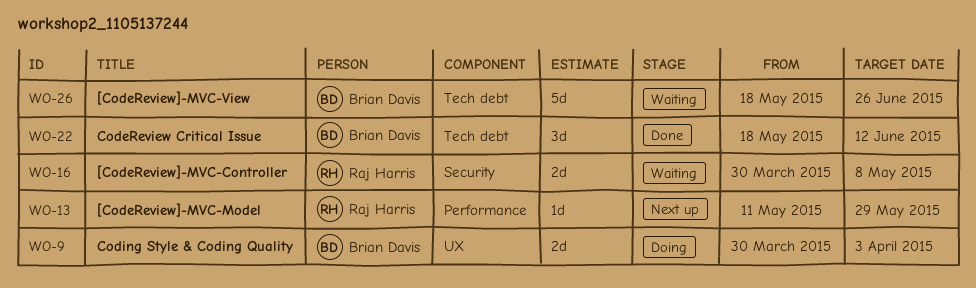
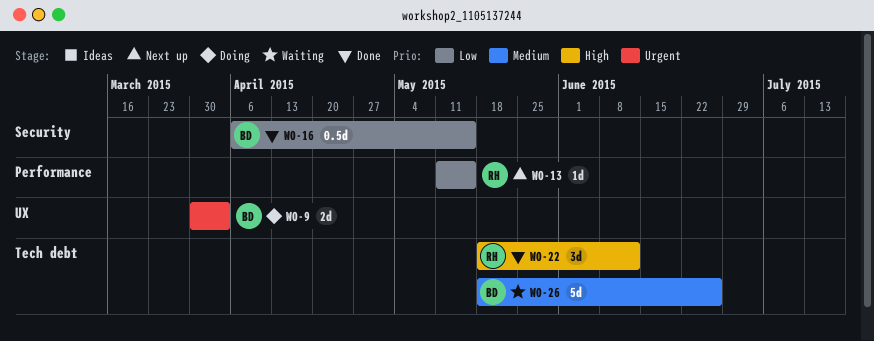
WO-13, due: May 29 -> May 15
WO-16, status: Waiting -> Done
WO-16, owner: Raj Harris -> Brian Davis
WO-16, estimate: 2d -> 0.5d
WO-16, start: Mar 30 -> Apr 6
WO-16, due: May 8 -> May 15
WO-22, owner: Brian Davis -> Raj Harris

